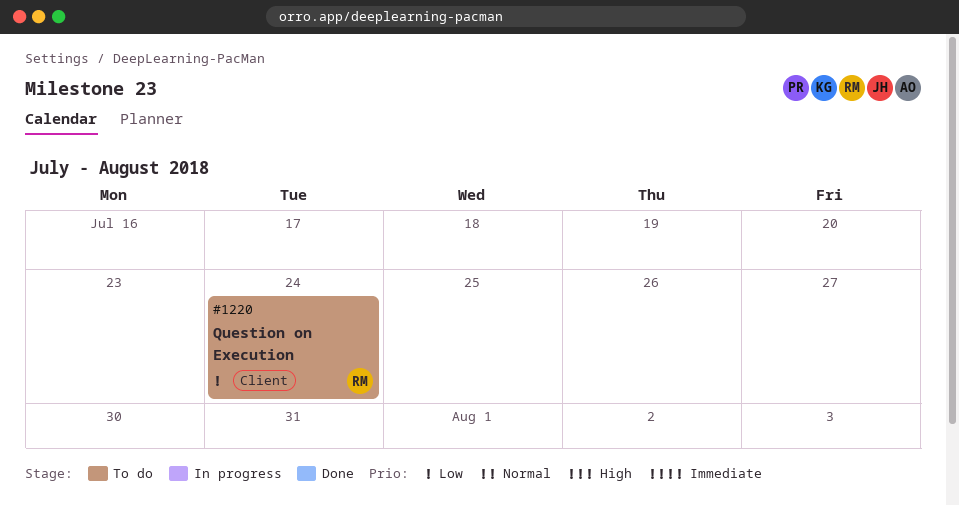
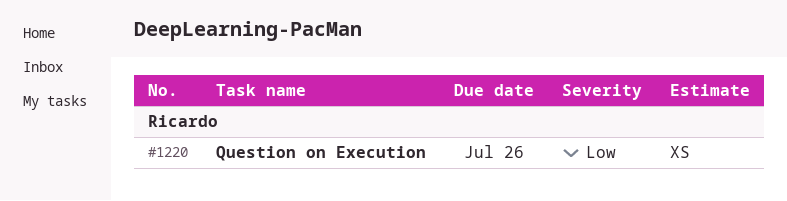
#1220, due: Jul 24 -> Jul 26

